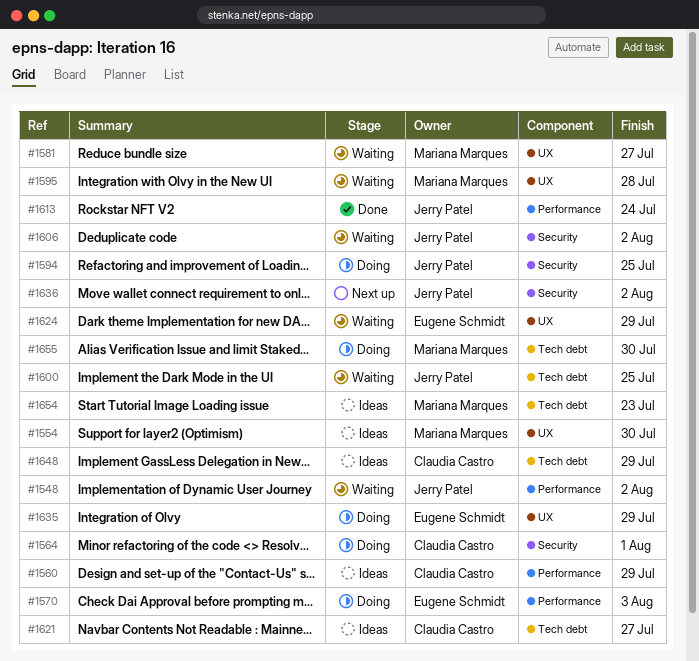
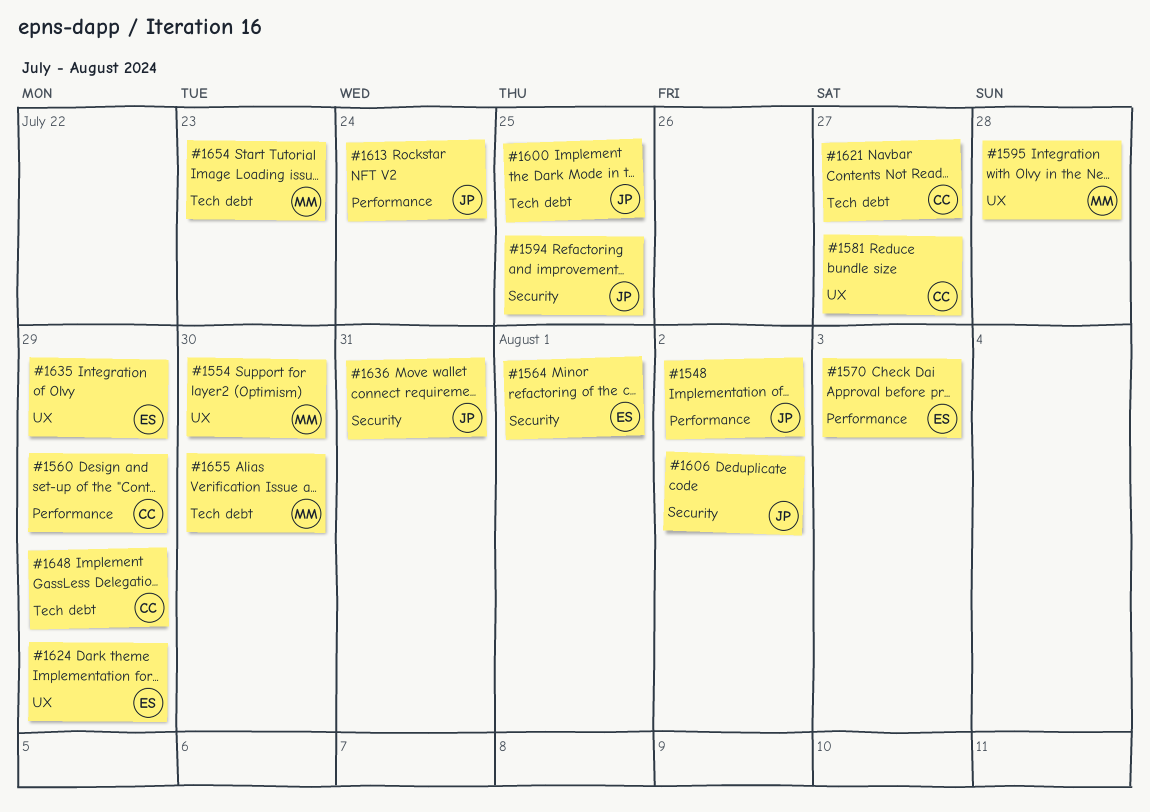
#1564, owner: Claudia Castro -> Eugene Schmidt
#1581, owner: Mariana Marques -> Claudia Castro
#1636, due: Aug 2 -> Jul 31

